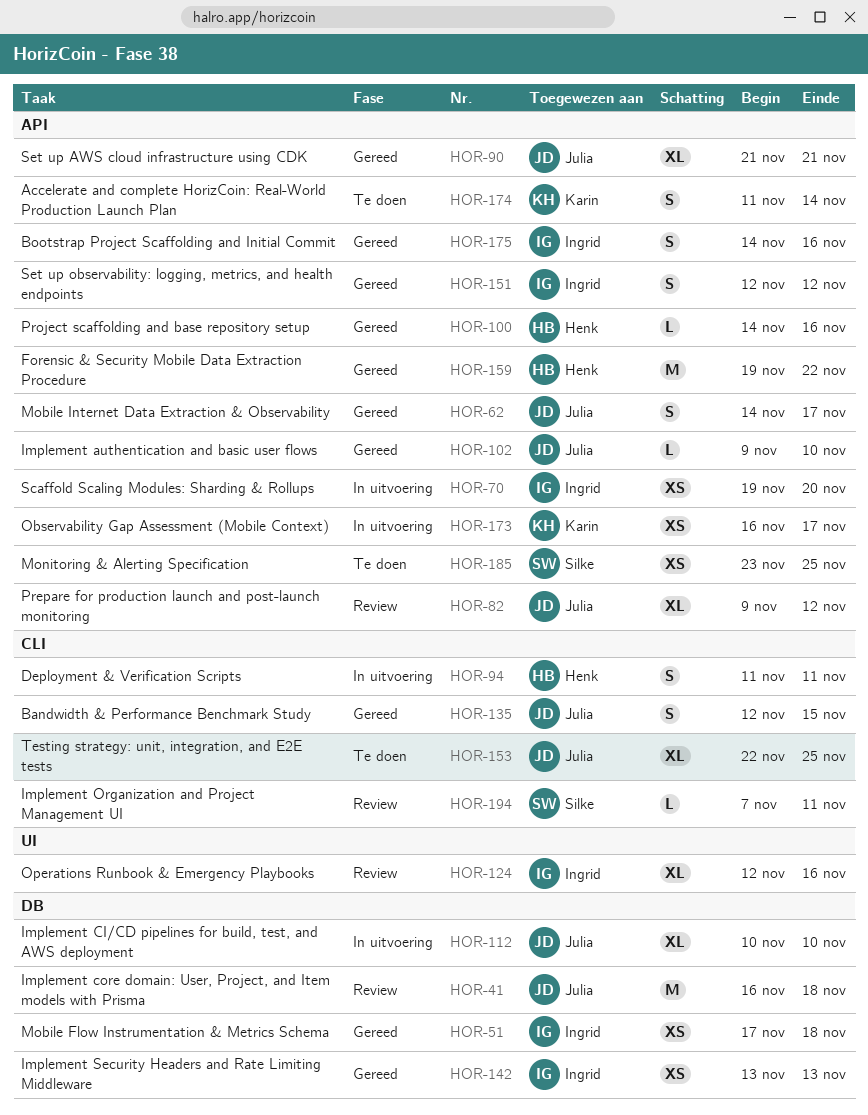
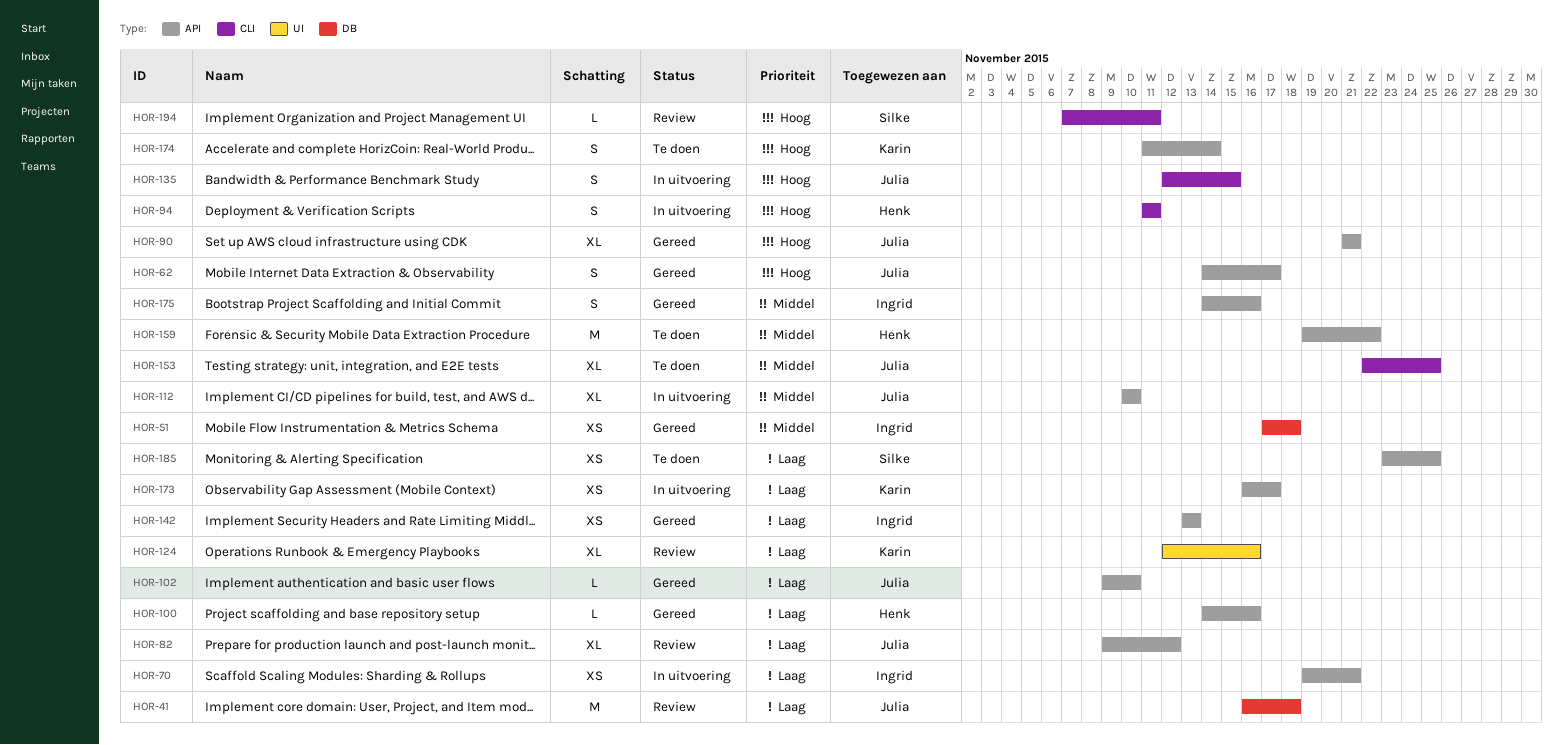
HOR-70, due: Nov 20 -> Nov 21
HOR-112, label: DB -> API
HOR-124, owner: Ingrid -> Karin
HOR-135, status: Gereed -> In uitvoering
HOR-142, label: DB -> API
HOR-151: present -> none
HOR-159, status: Gereed -> Te doen

